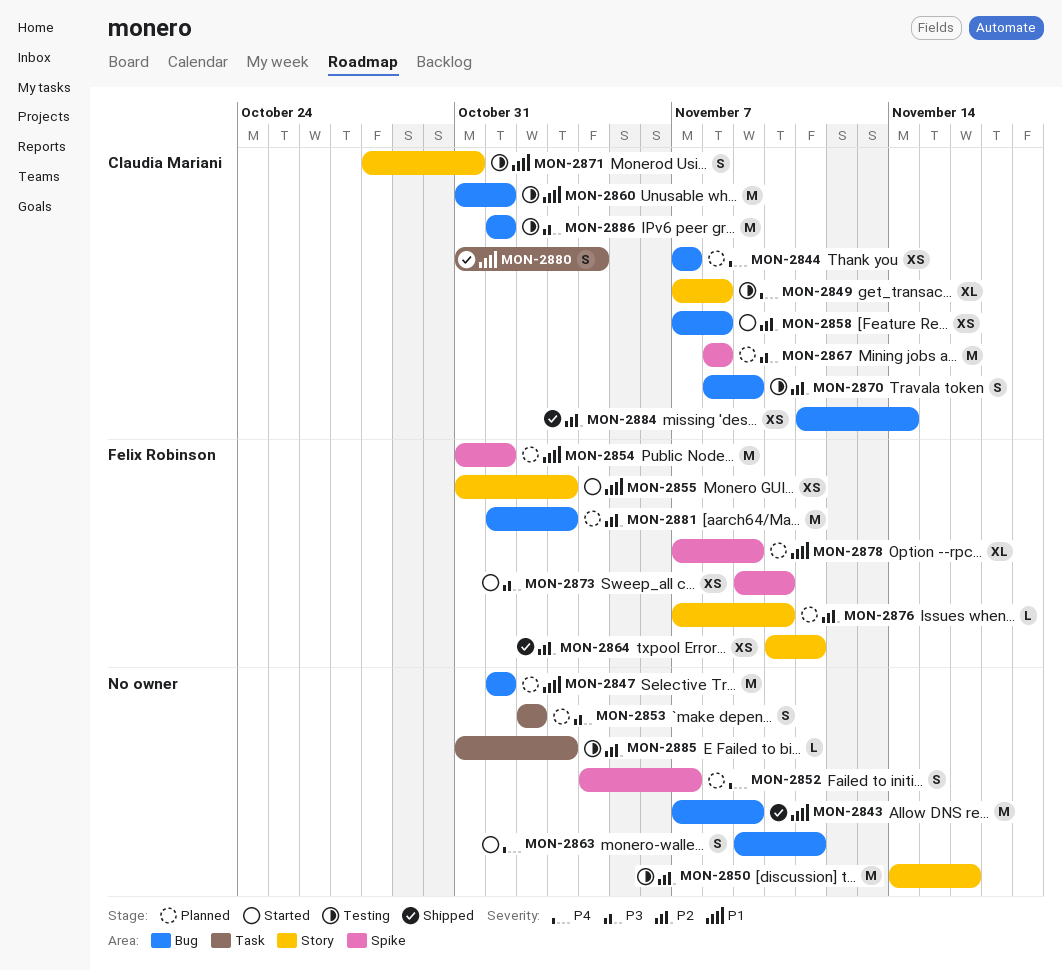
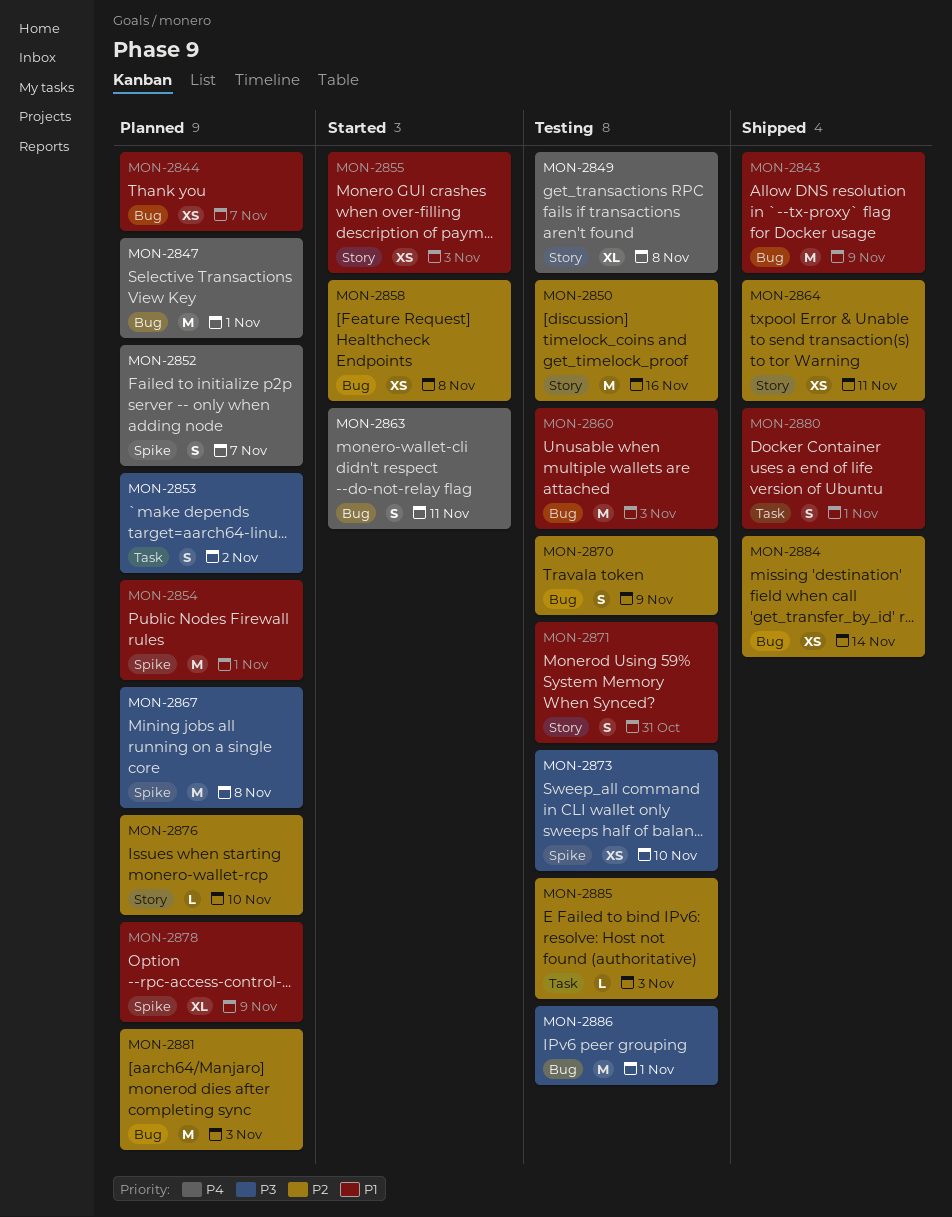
MON-2844, priority: P4 -> P1
MON-2847, priority: P1 -> P4
MON-2860, due: Nov 1 -> Nov 3
MON-2873, status: Started -> Testing
MON-2880, due: Nov 4 -> Nov 1

